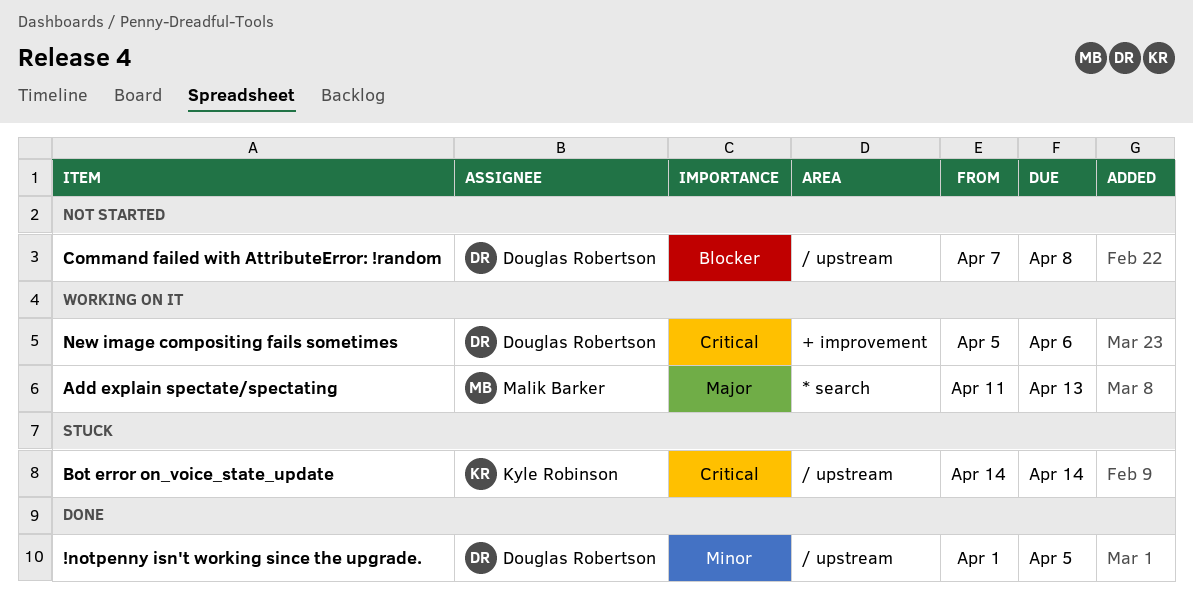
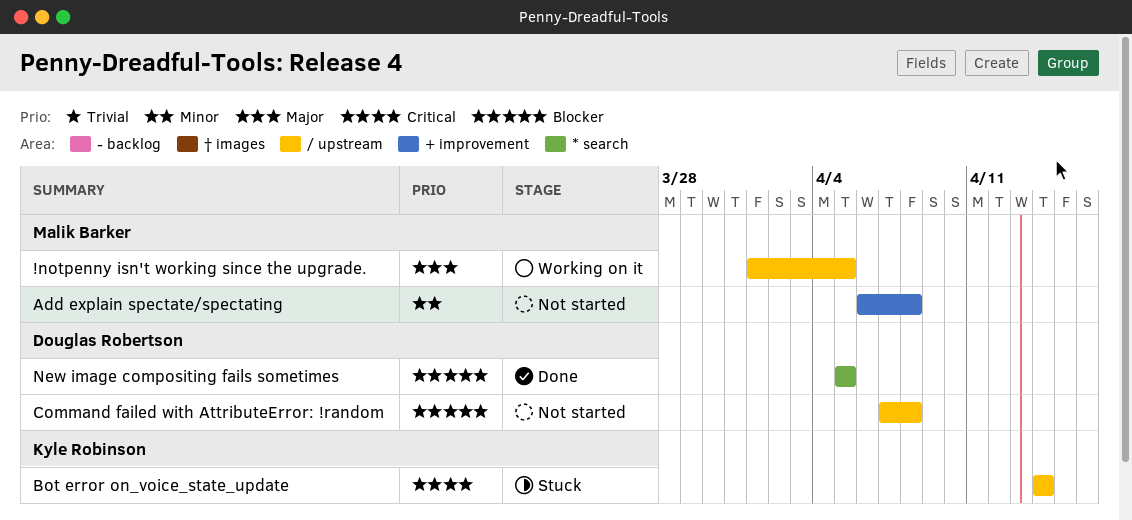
!notpenny isn't working since the upgrade., status: Done -> Working on it
!notpenny isn't working since the upgrade., owner: Douglas Robertson -> Malik Barker
!notpenny isn't working since the upgrade., priority: Minor -> Major
Add explain spectate/spectating, status: Working on it -> Not started
Add explain spectate/spectating, priority: Major -> Minor
Add explain spectate/spectating, label: * search -> + improvement
Add explain spectate/spectating, start: Apr 11 -> Apr 6
Add explain spectate/spectating, due: Apr 13 -> Apr 8
New image compositing fails sometimes, status: Working on it -> Done
New image compositing fails sometimes, priority: Critical -> Blocker
New image compositing fails sometimes, label: + improvement -> * search
New image compositing fails sometimes, due: Apr 6 -> Apr 5

